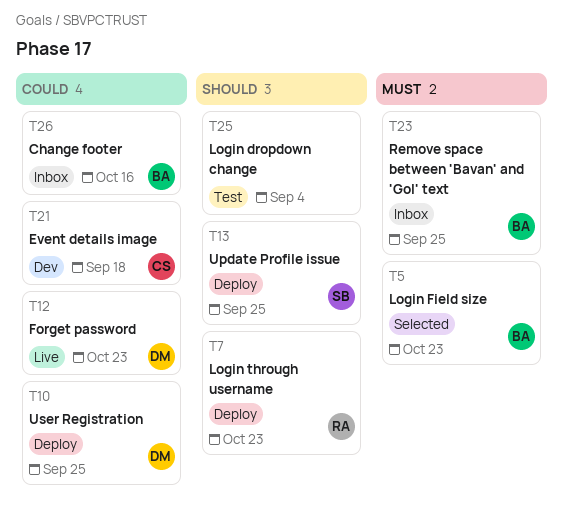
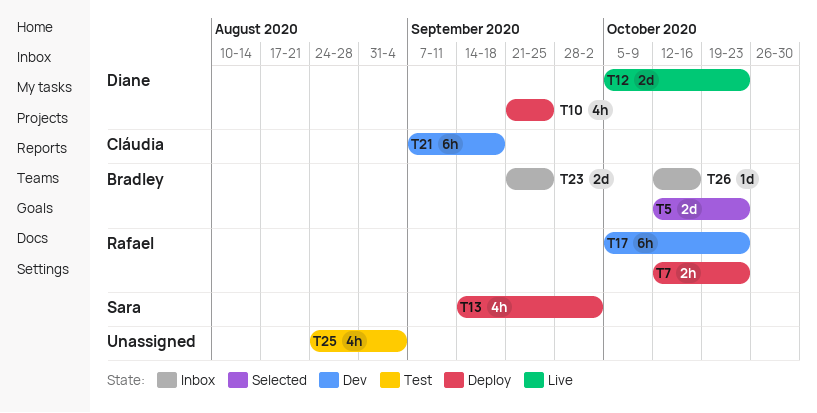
T13, due: Sep 25 -> Oct 2
T17: none -> present

